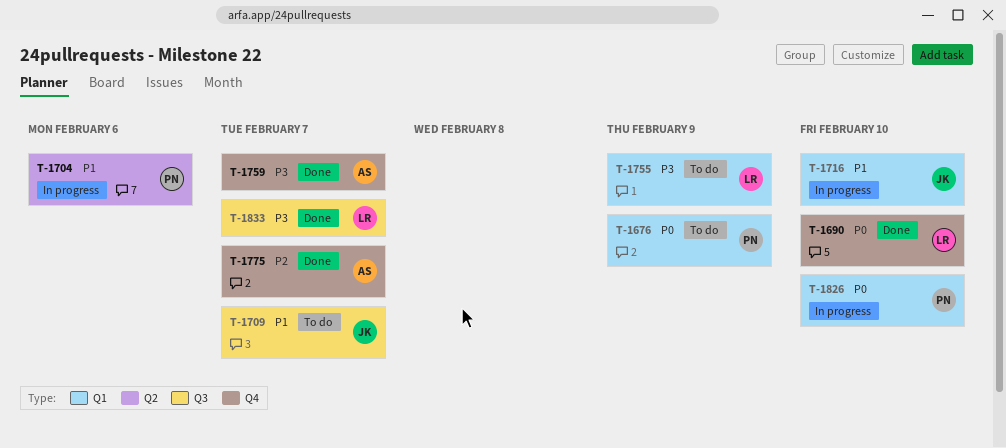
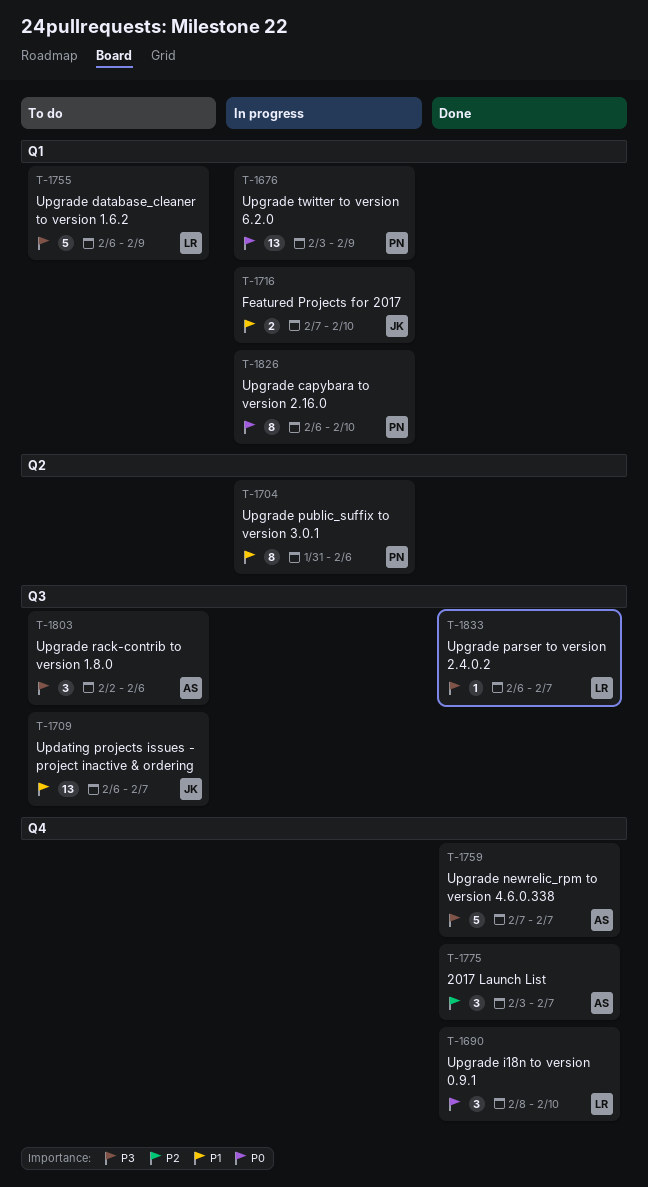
T-1676, status: To do -> In progress
T-1803: none -> present

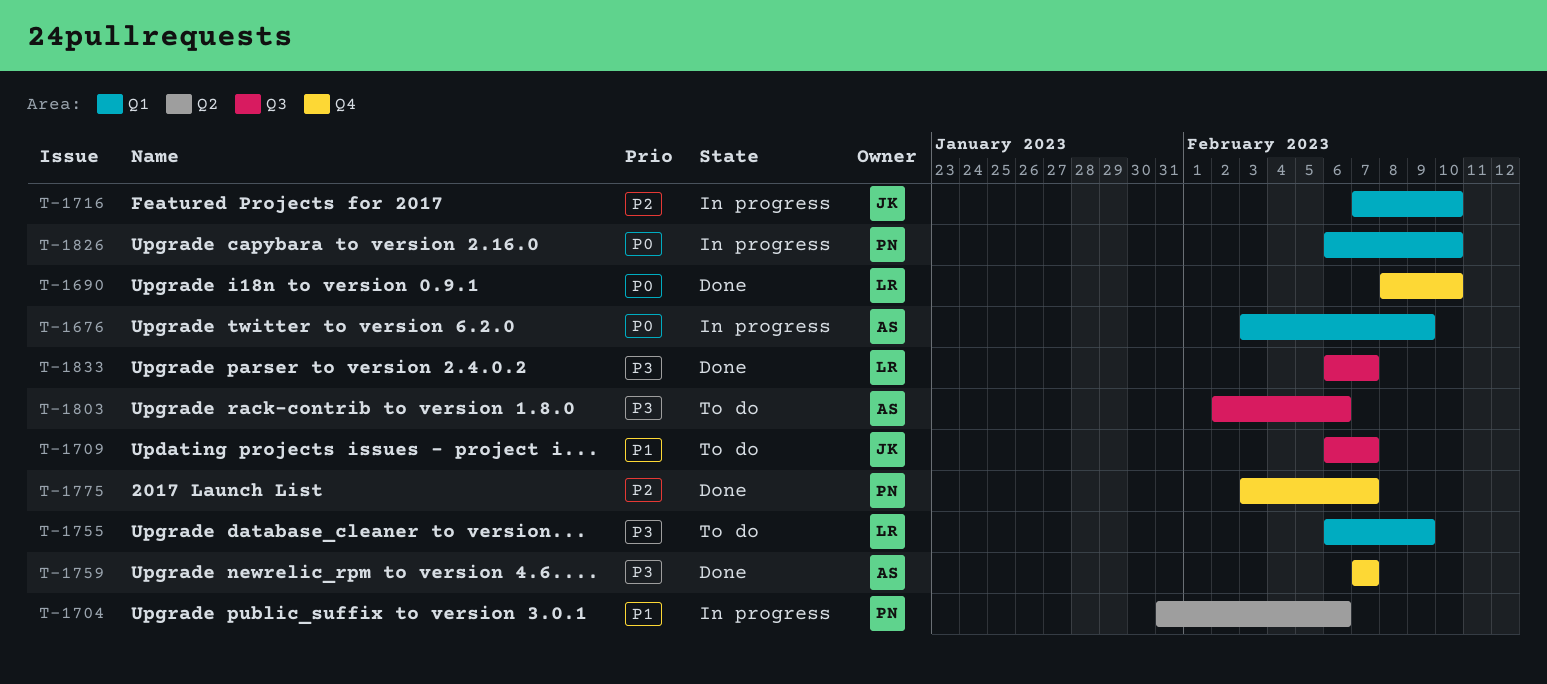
T-1676, owner: PN -> AS
T-1716, priority: P1 -> P2
T-1775, owner: AS -> PN

